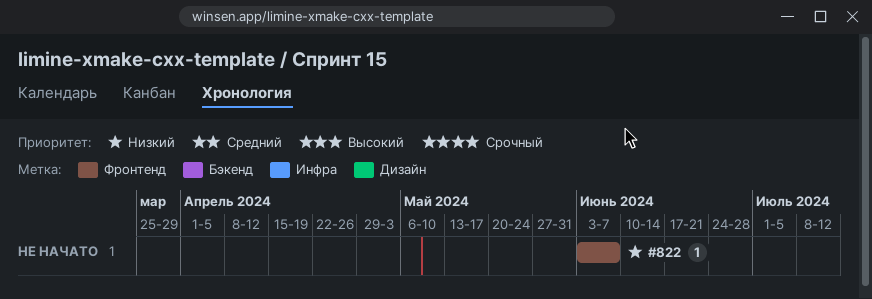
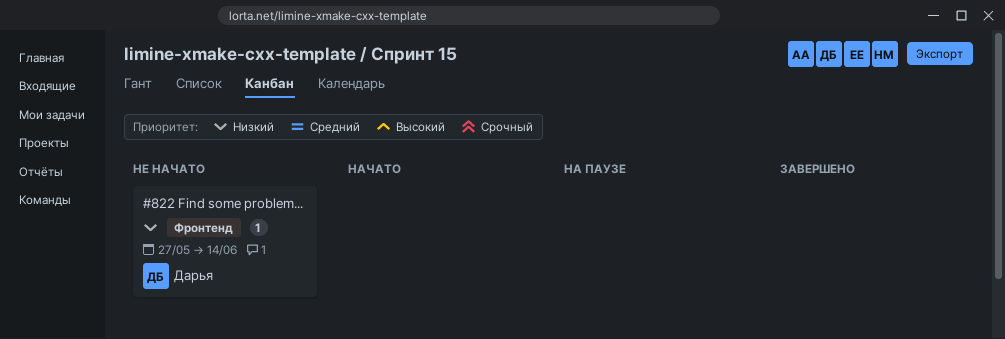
#822, start: Jun 3 -> May 27
#822, due: Jun 7 -> Jun 14

